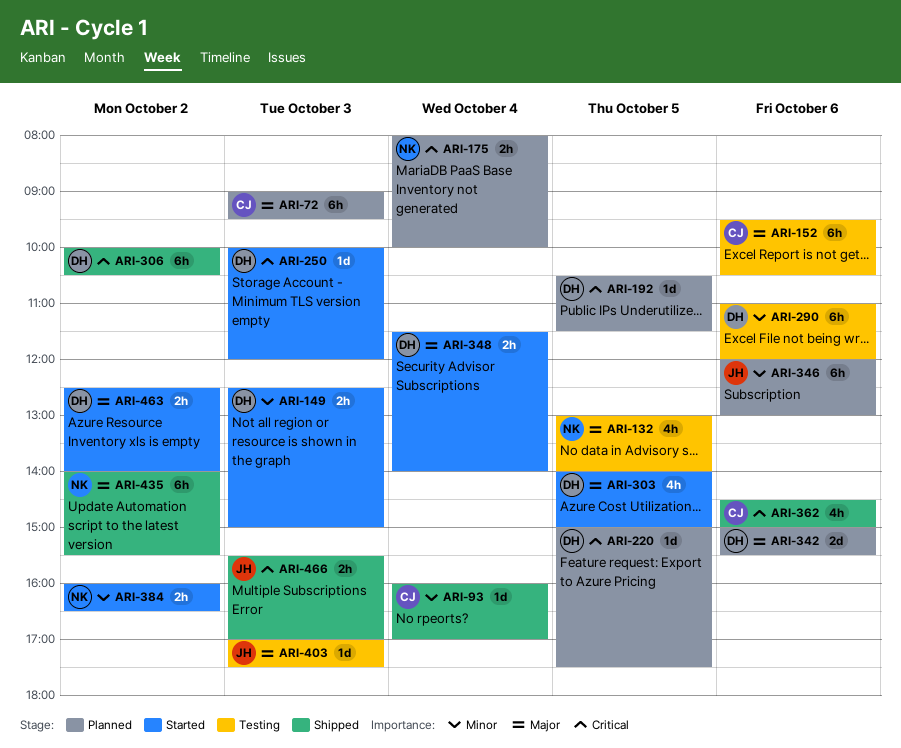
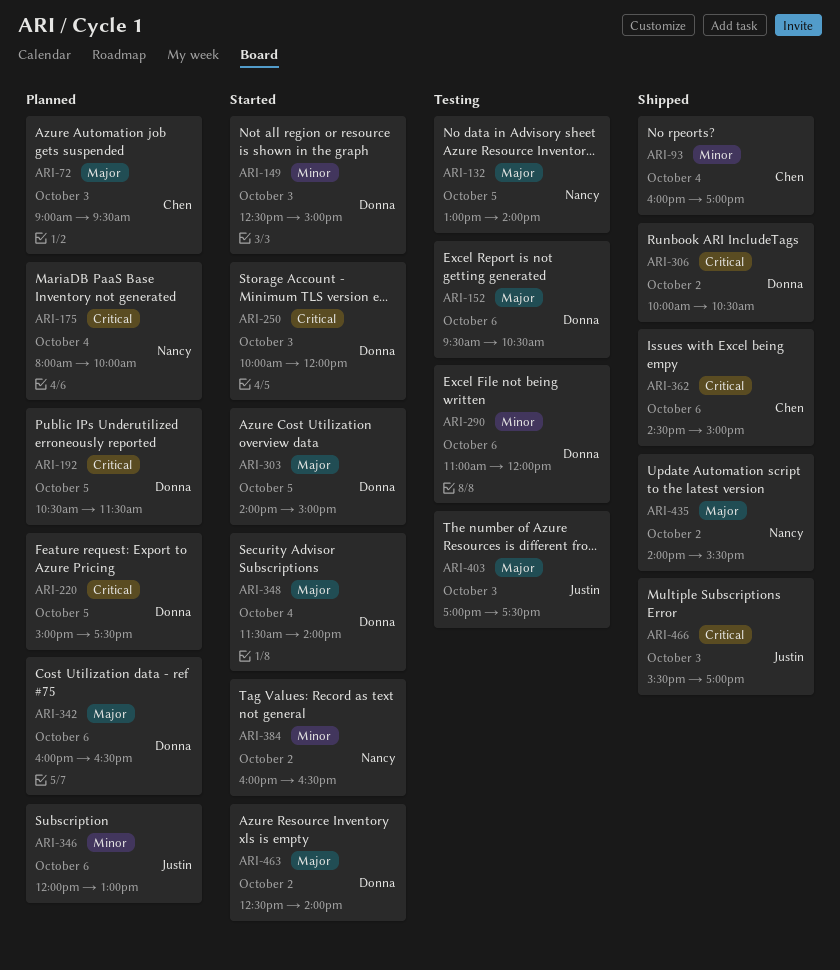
ARI-152, owner: Chen -> Donna
ARI-342, begins: 15:00 -> 16:00
ARI-342, ends: 15:30 -> 16:30

